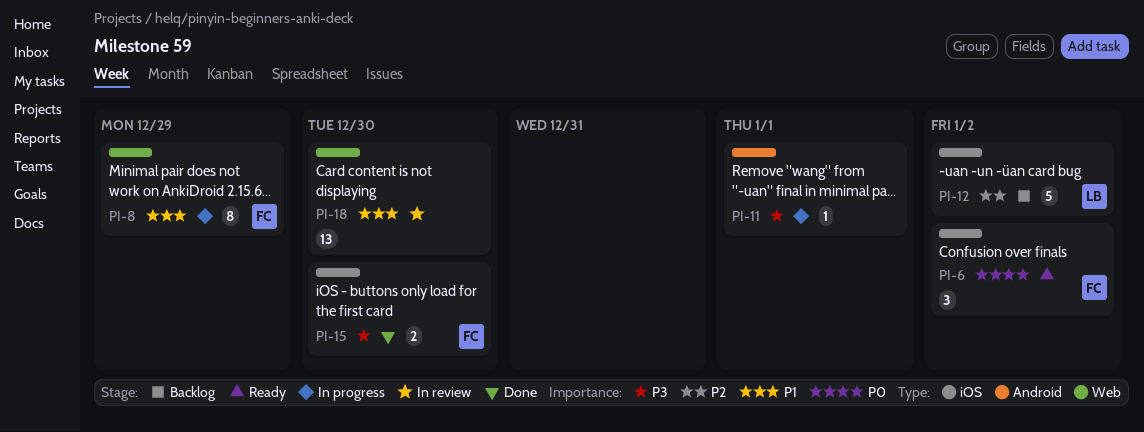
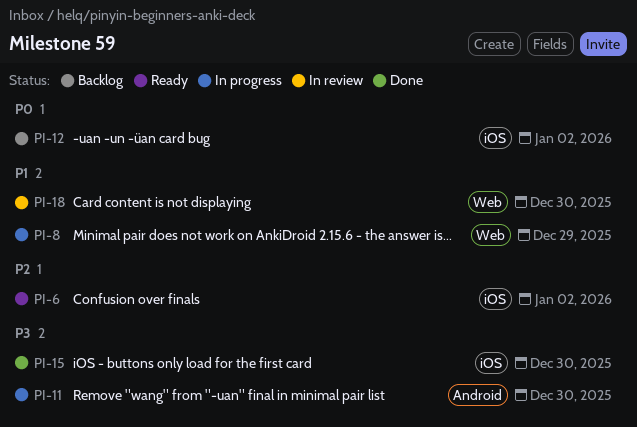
PI-6, priority: P0 -> P2
PI-11, due: Jan 1 -> Dec 30
PI-12, priority: P2 -> P0

